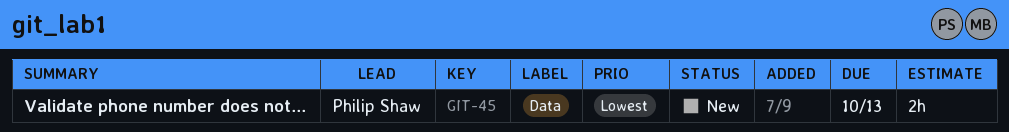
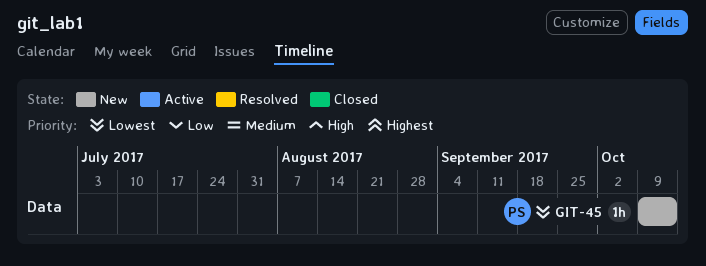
GIT-45, estimate: 2h -> 1h

